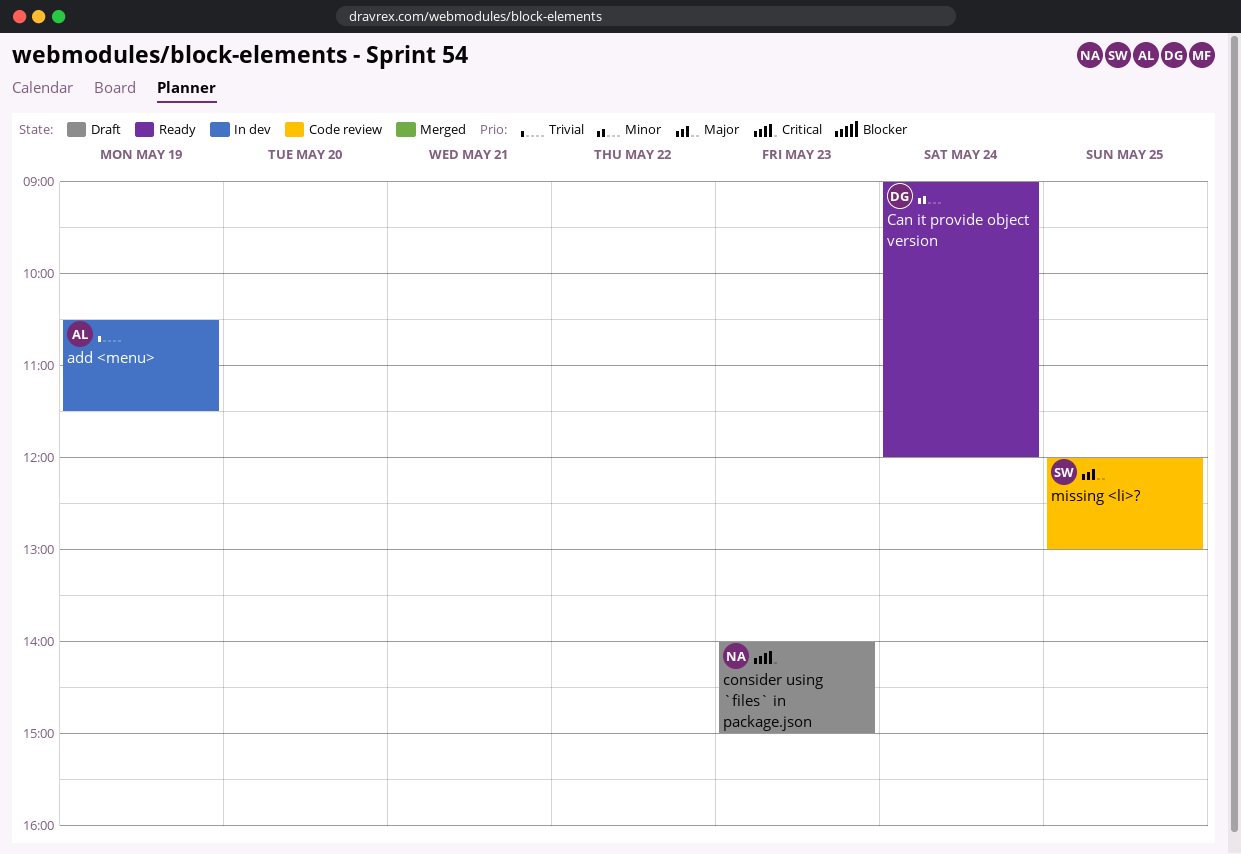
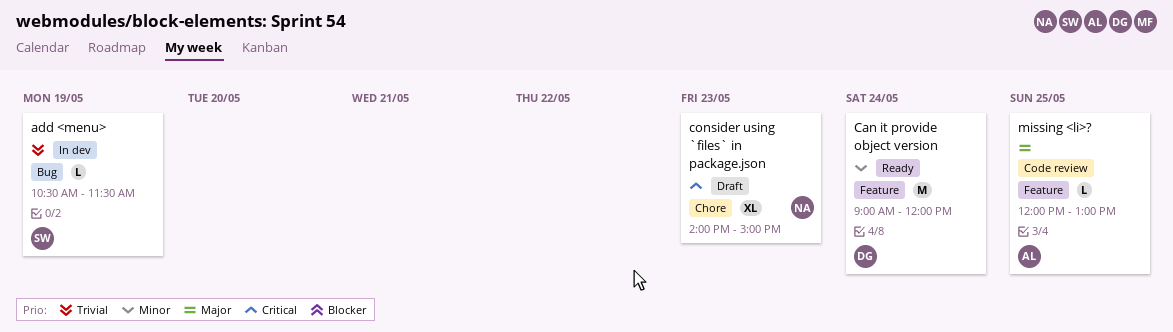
add <menu>, owner: AL -> SW
missing <li>?, owner: SW -> AL

